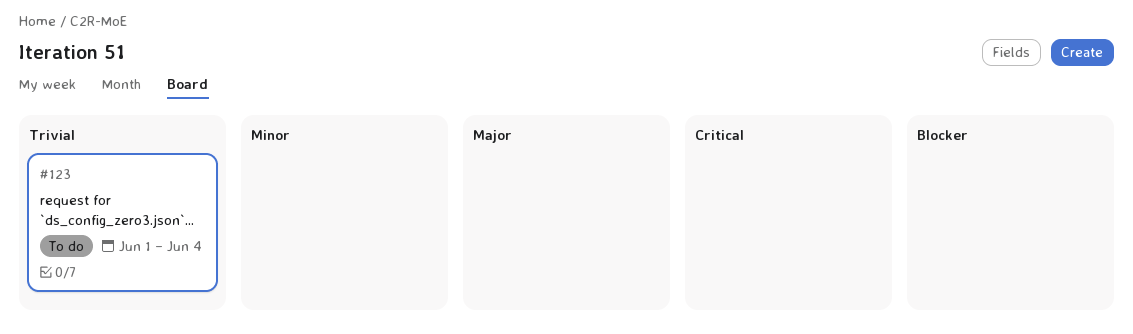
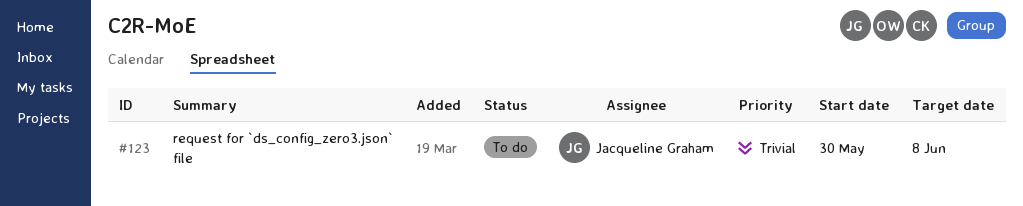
#123, start: Jun 1 -> May 30
#123, due: Jun 4 -> Jun 8

